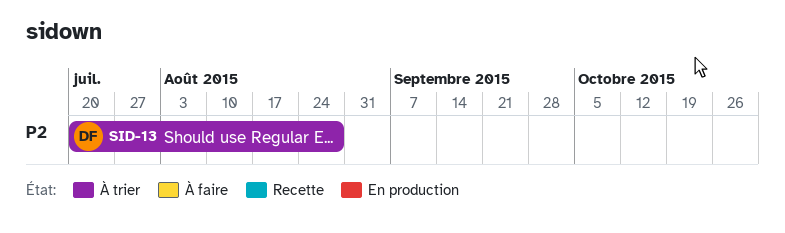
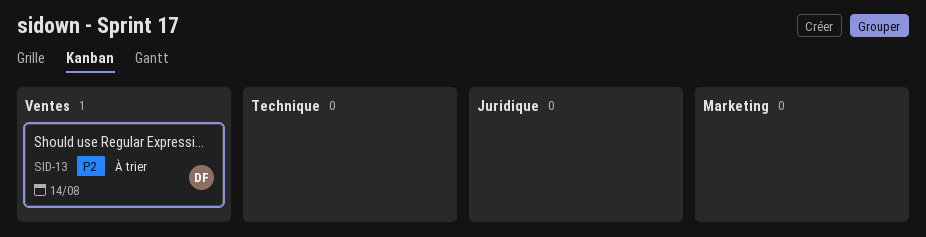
SID-13, due: Aug 28 -> Aug 14

